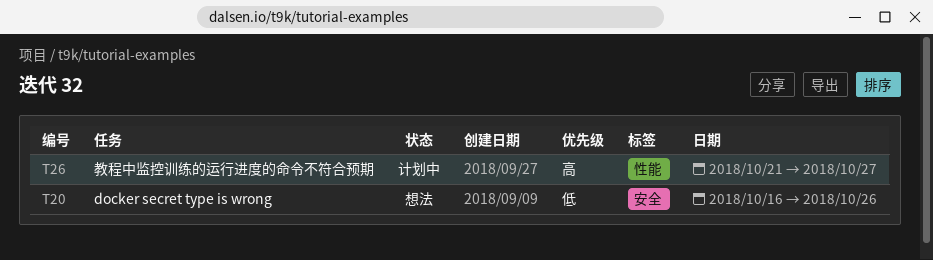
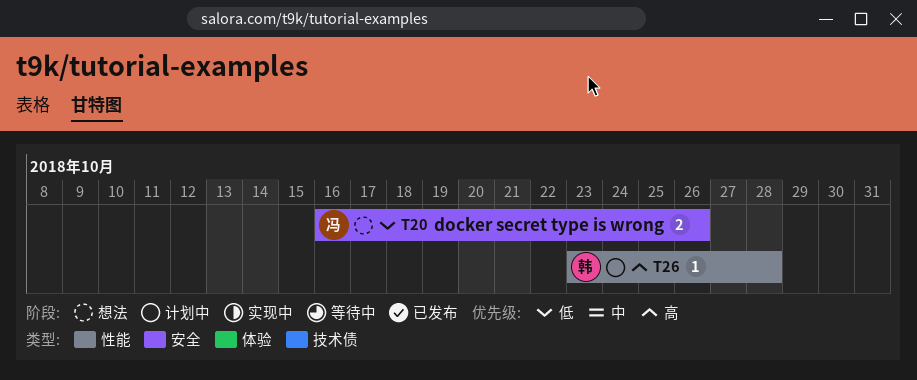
T26, start: Oct 21 -> Oct 23
T26, due: Oct 27 -> Oct 28

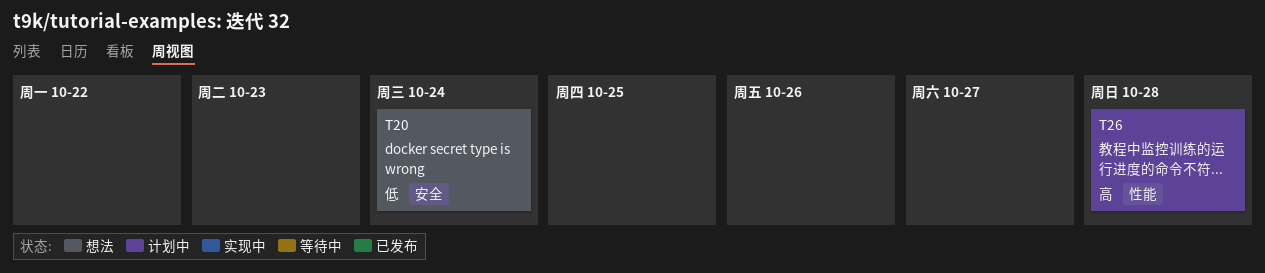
T20, due: Oct 26 -> Oct 24

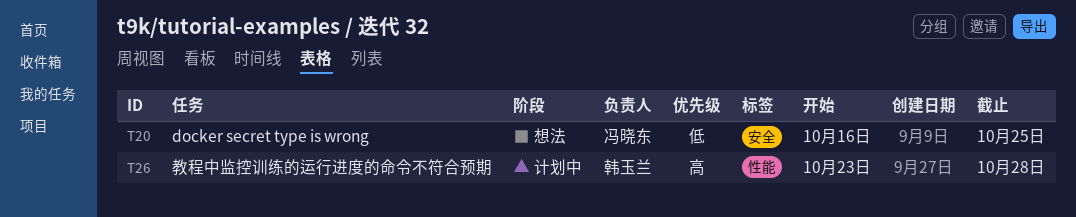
T20, due: Oct 24 -> Oct 25

